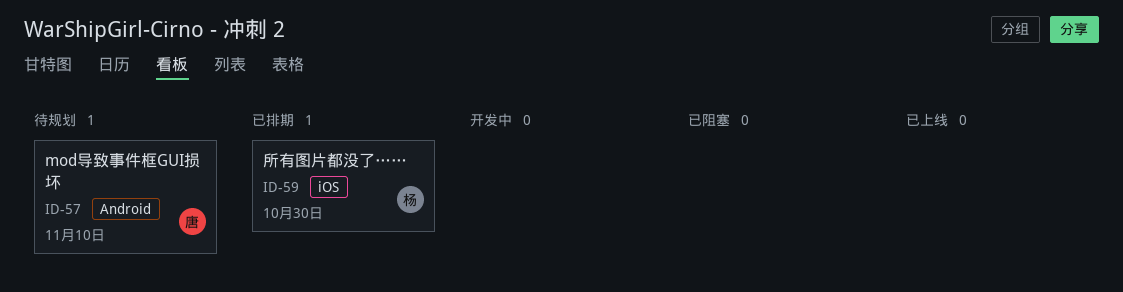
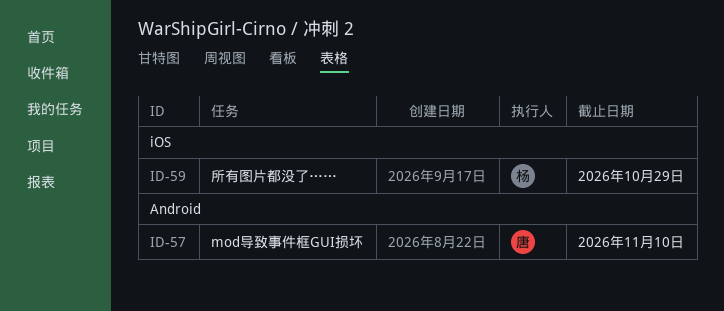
ID-59, due: Oct 30 -> Oct 29

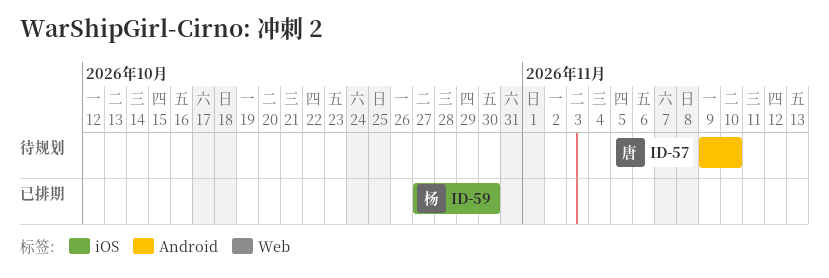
ID-59, due: Oct 29 -> Oct 30

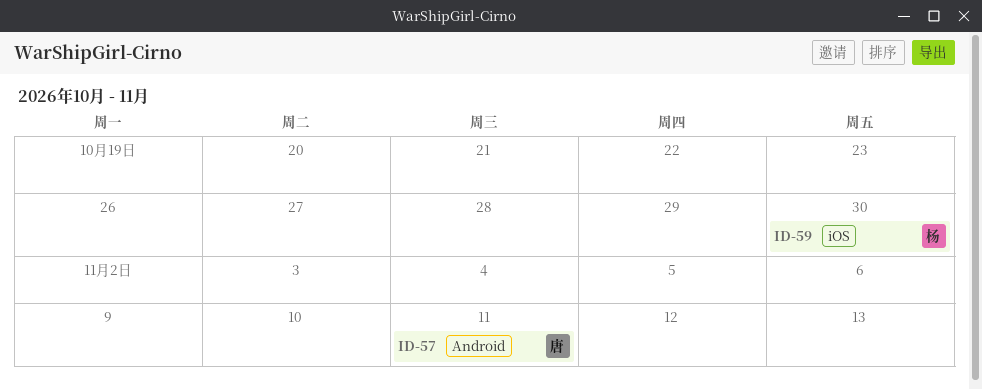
ID-57, due: Nov 10 -> Nov 11

